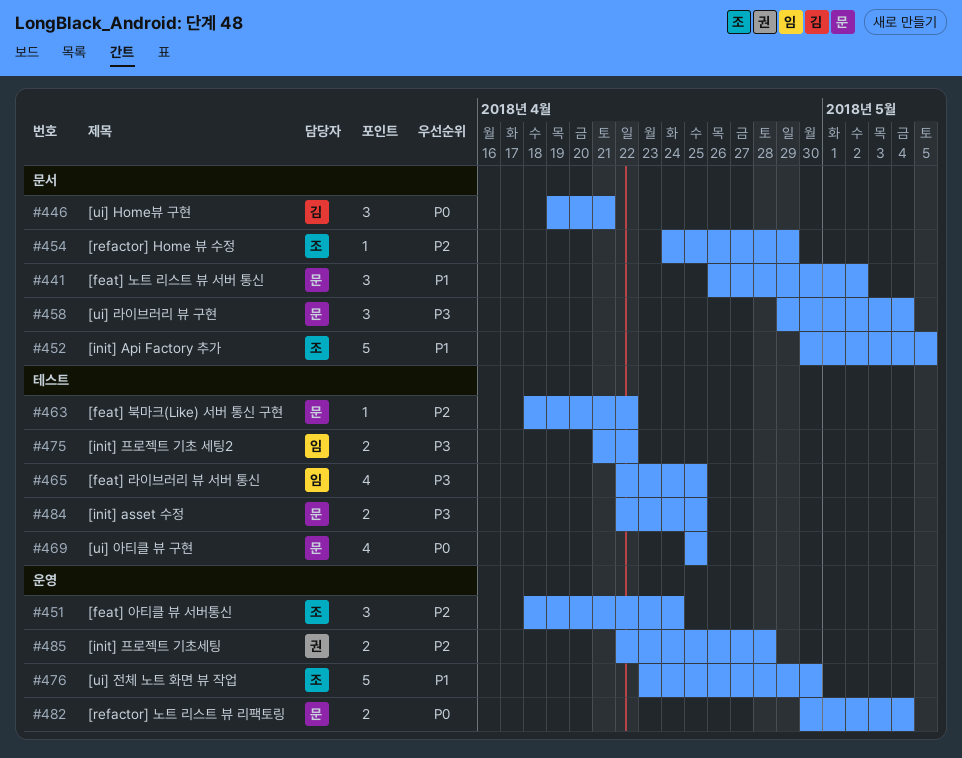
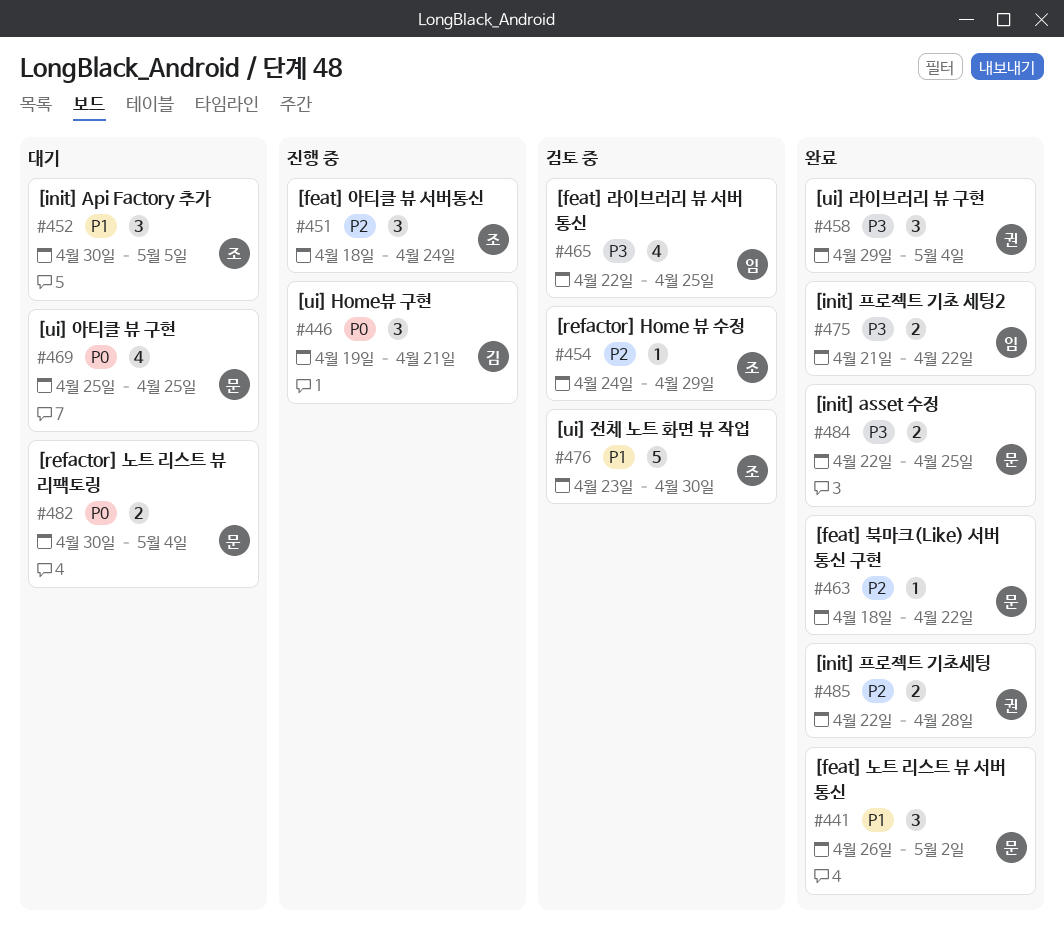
#452, estimate: 5 -> 3
#458, owner: 문 -> 권

